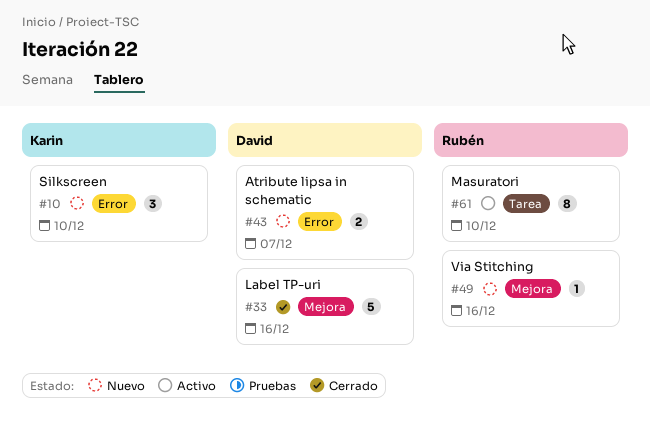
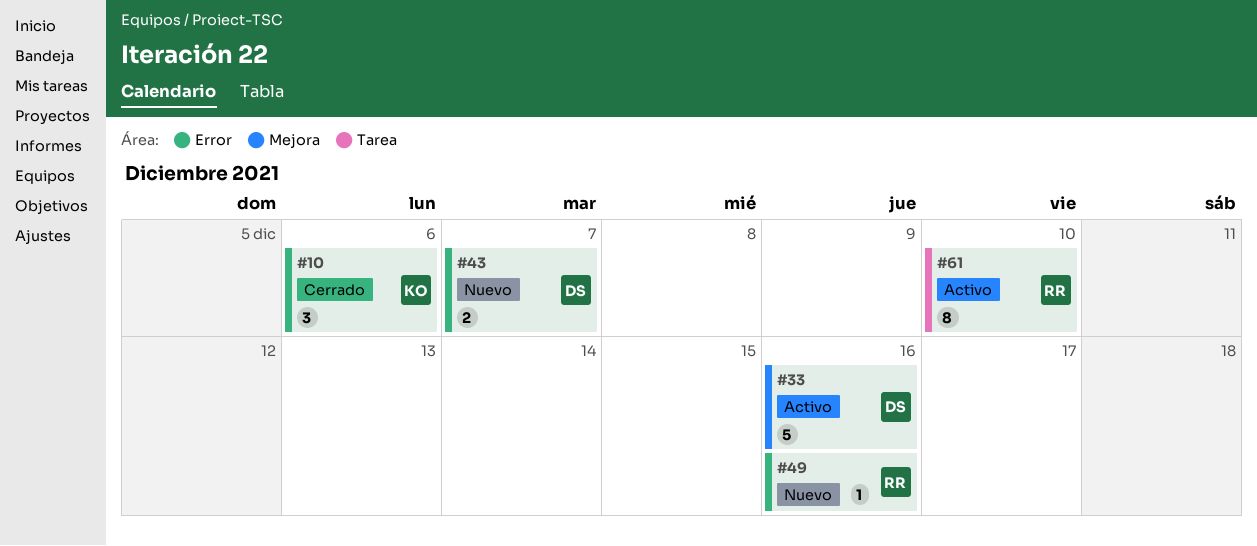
#10, status: Nuevo -> Cerrado
#10, due: Dec 10 -> Dec 6
#33, status: Cerrado -> Activo
#49, label: Mejora -> Error

